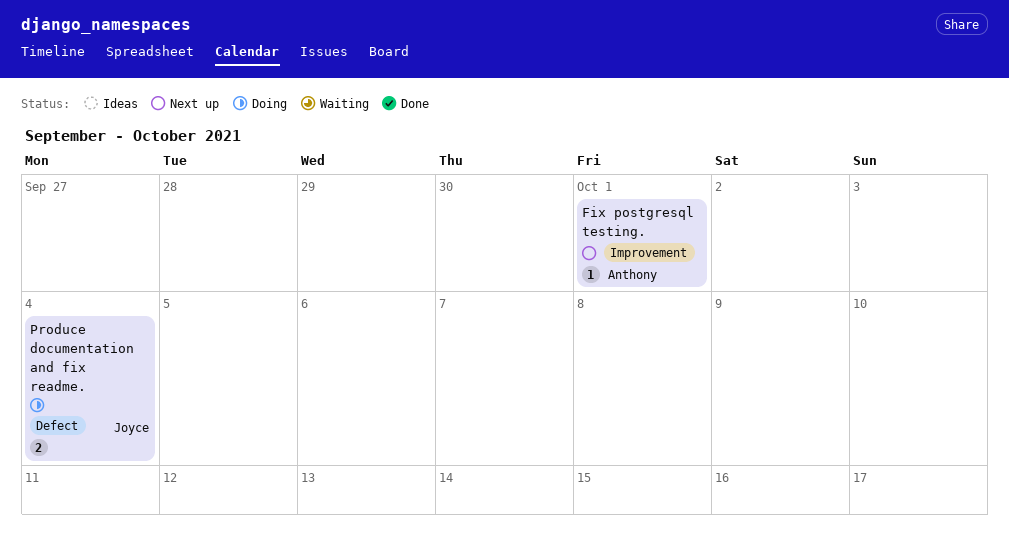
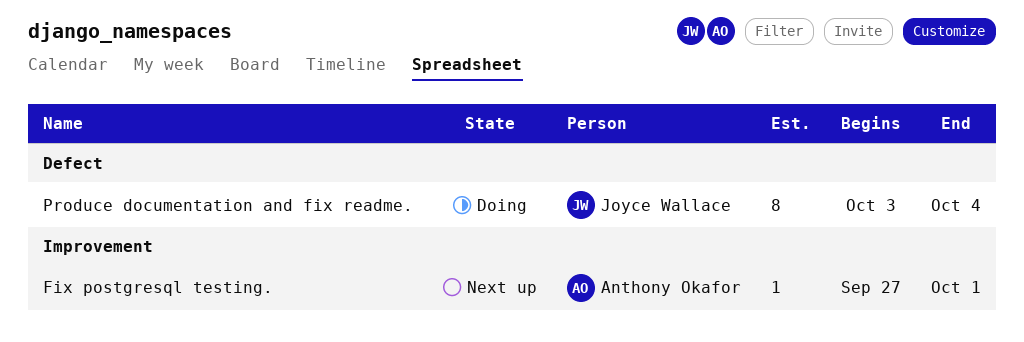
Produce documentation and fix readme., estimate: 2 -> 8

